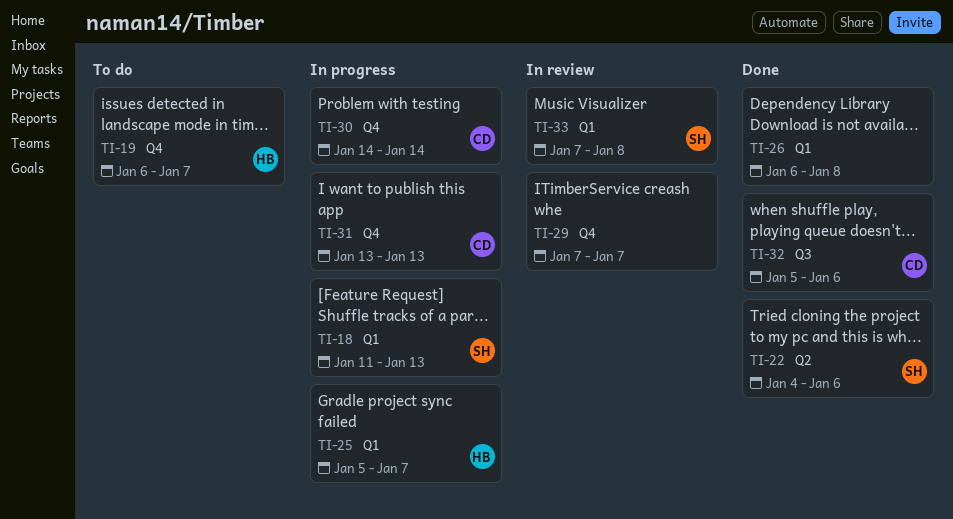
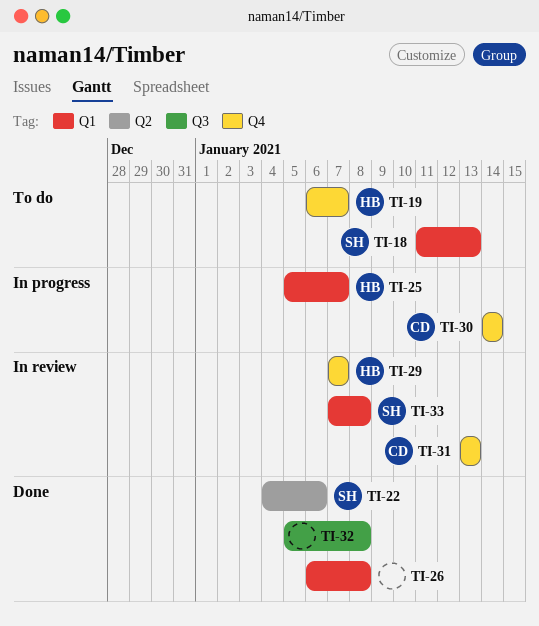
TI-18, status: In progress -> To do
TI-29, owner: none -> HB
TI-31, status: In progress -> In review
TI-32, owner: CD -> none
TI-32, due: Jan 6 -> Jan 8

